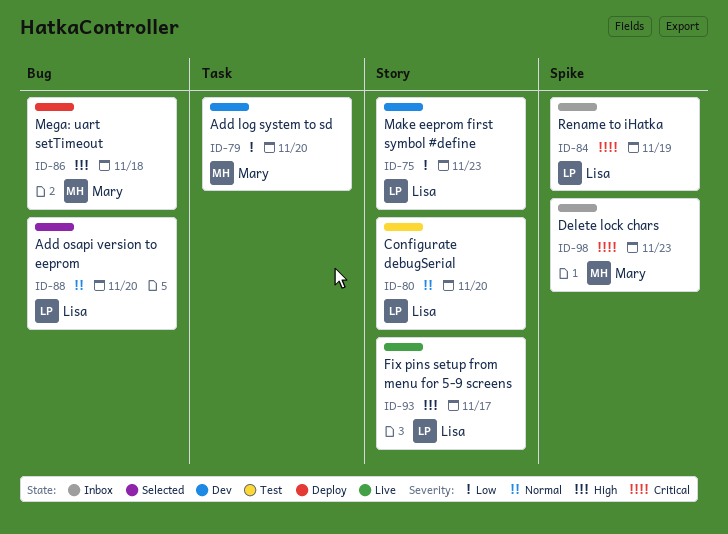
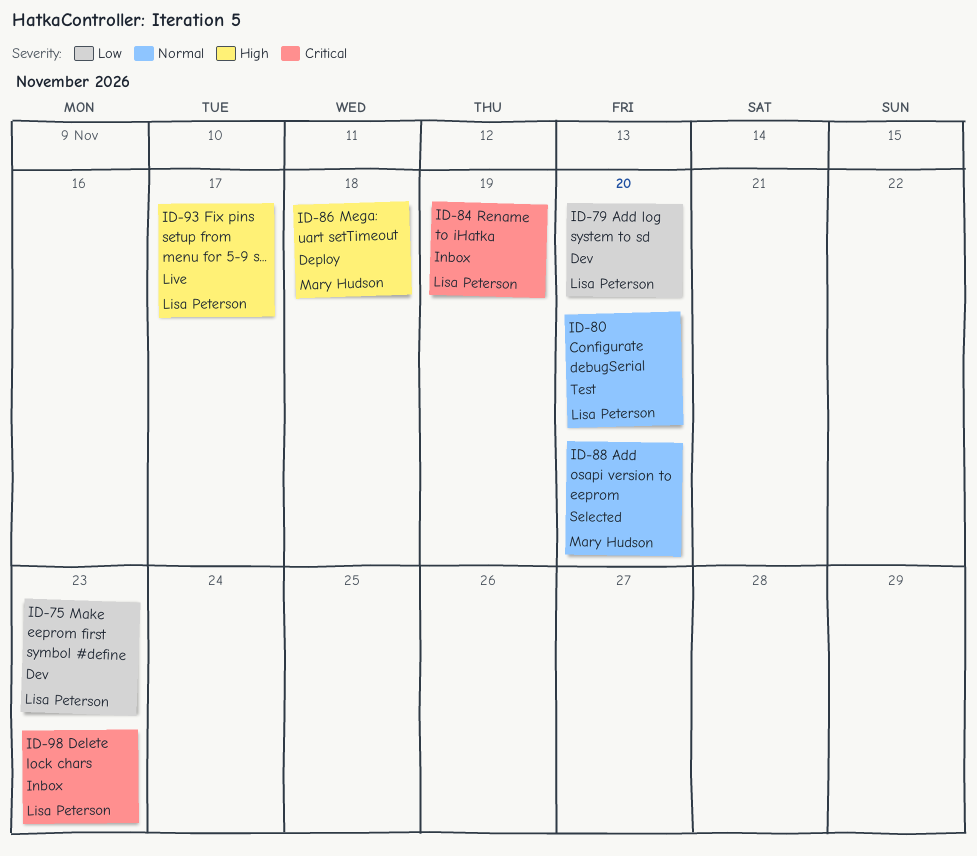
ID-79, owner: Mary Hudson -> Lisa Peterson
ID-88, owner: Lisa Peterson -> Mary Hudson
ID-98, owner: Mary Hudson -> Lisa Peterson

